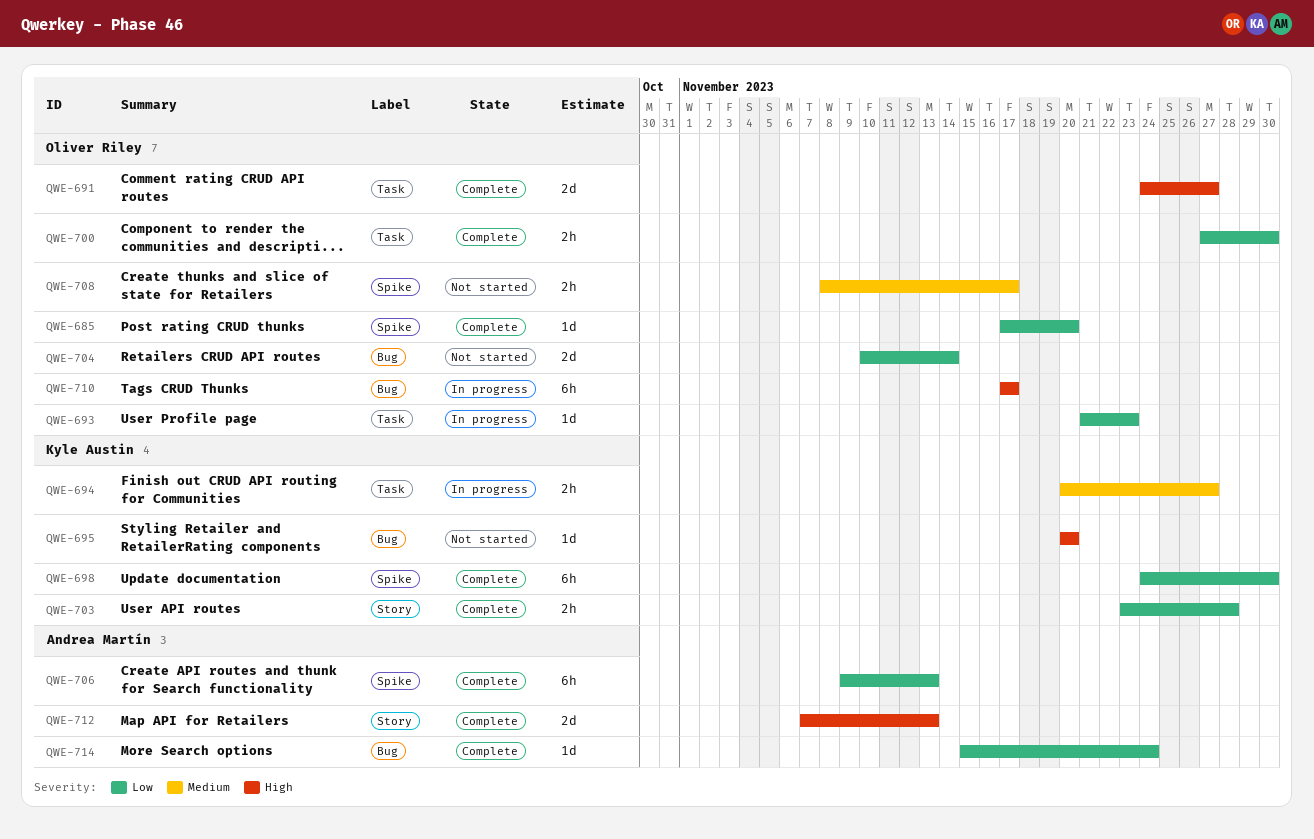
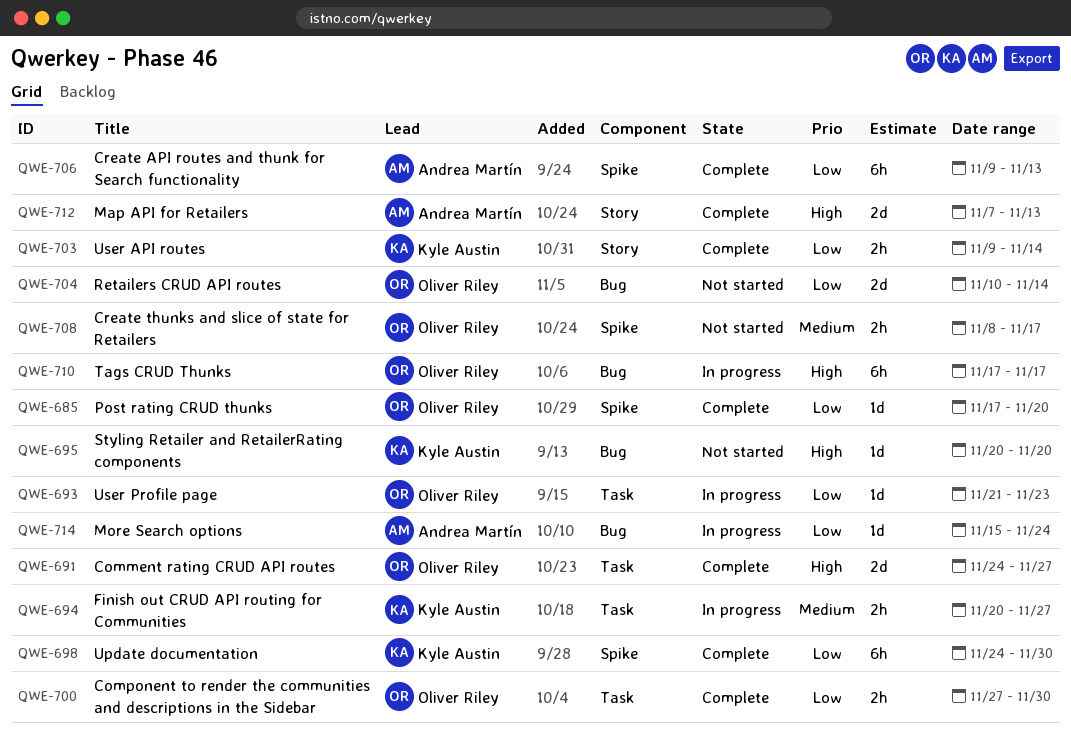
QWE-703, start: Nov 23 -> Nov 9
QWE-703, due: Nov 28 -> Nov 14
QWE-714, status: Complete -> In progress

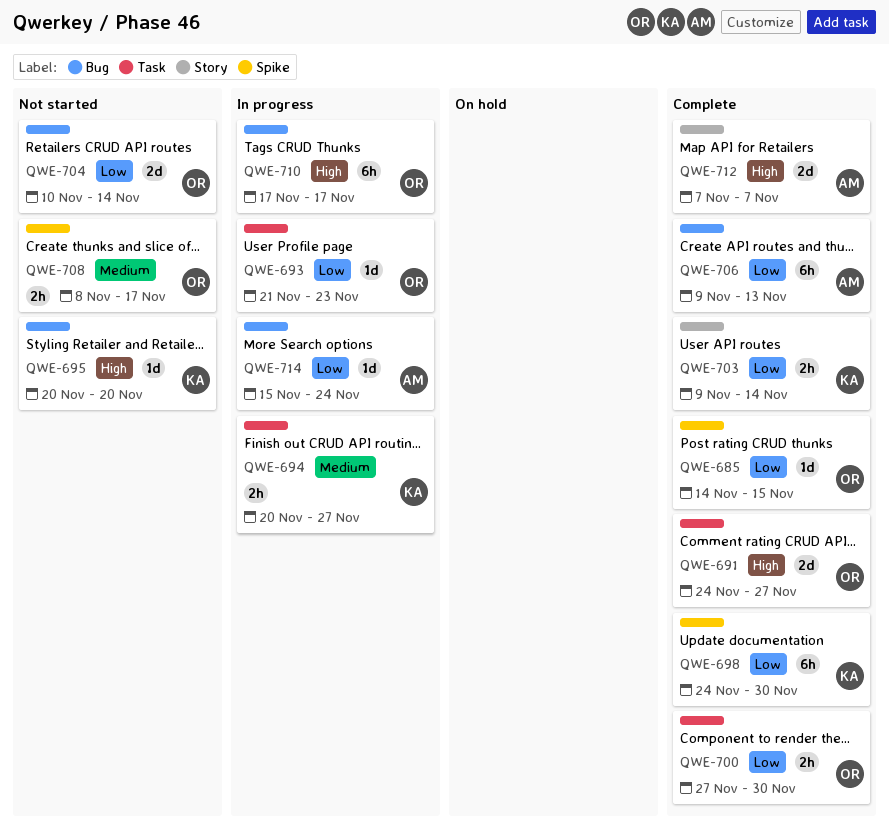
QWE-685, start: Nov 17 -> Nov 14
QWE-685, due: Nov 20 -> Nov 15
QWE-706, label: Spike -> Bug
QWE-712, due: Nov 13 -> Nov 7

